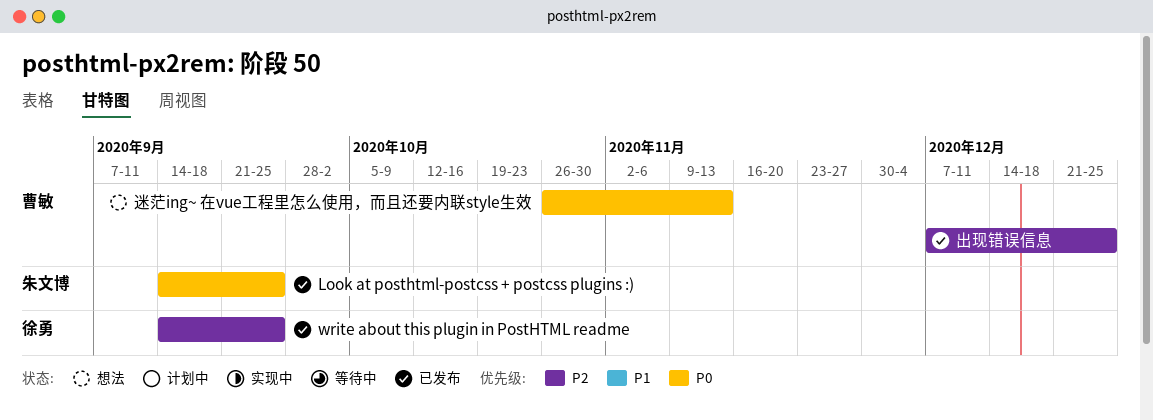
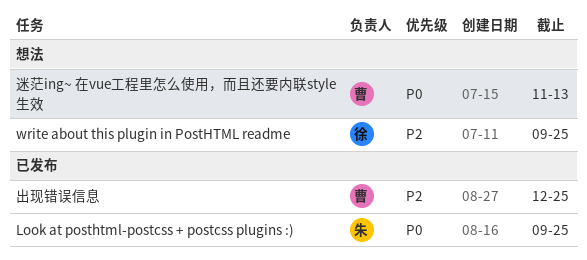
write about this plugin in PostHTML readme, status: 已发布 -> 想法

